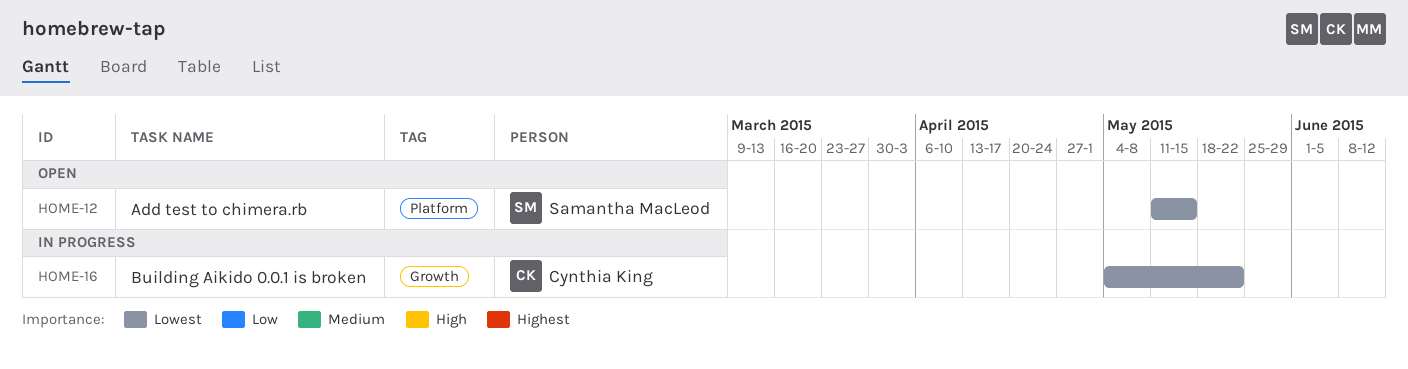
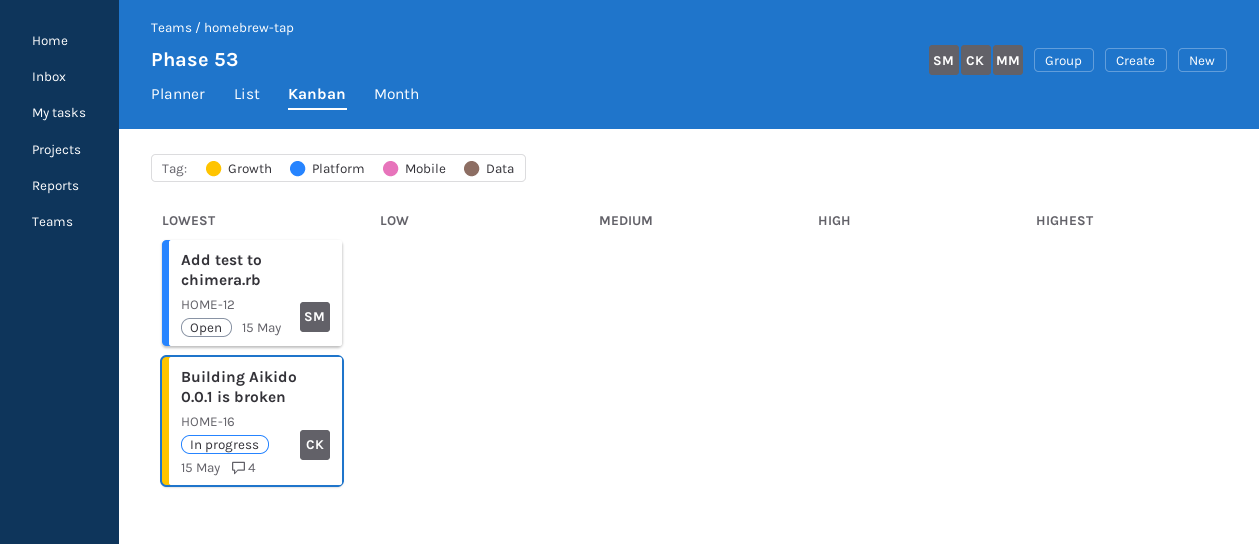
HOME-16, due: May 22 -> May 15

